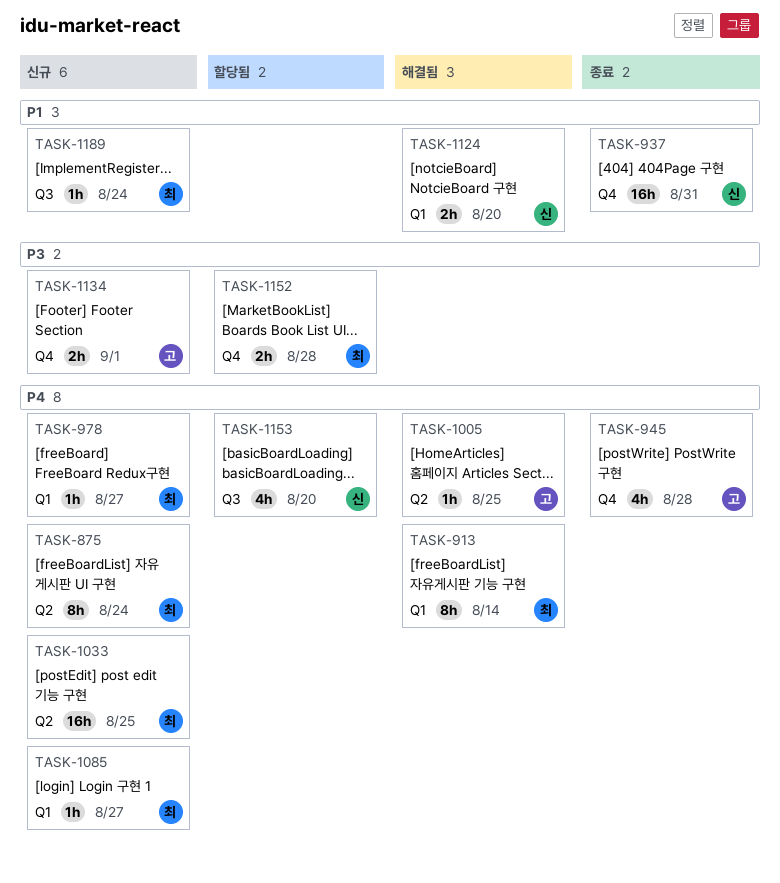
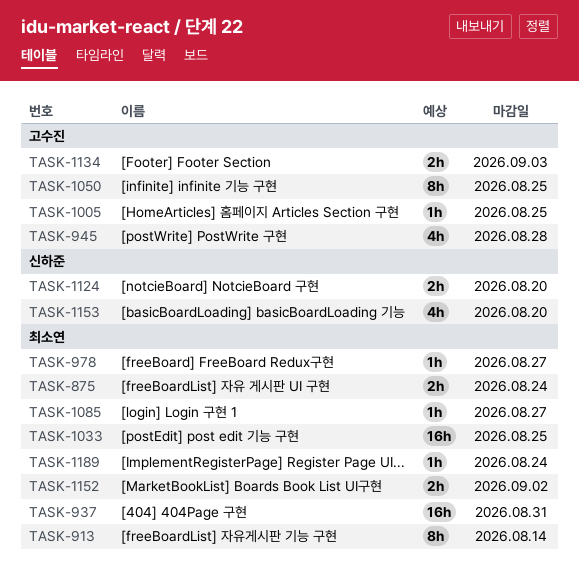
TASK-875, estimate: 8h -> 2h
TASK-937, owner: 신하준 -> 최소연
TASK-1050: none -> present
TASK-1134, due: Sep 1 -> Sep 3
TASK-1152, due: Aug 28 -> Sep 2

